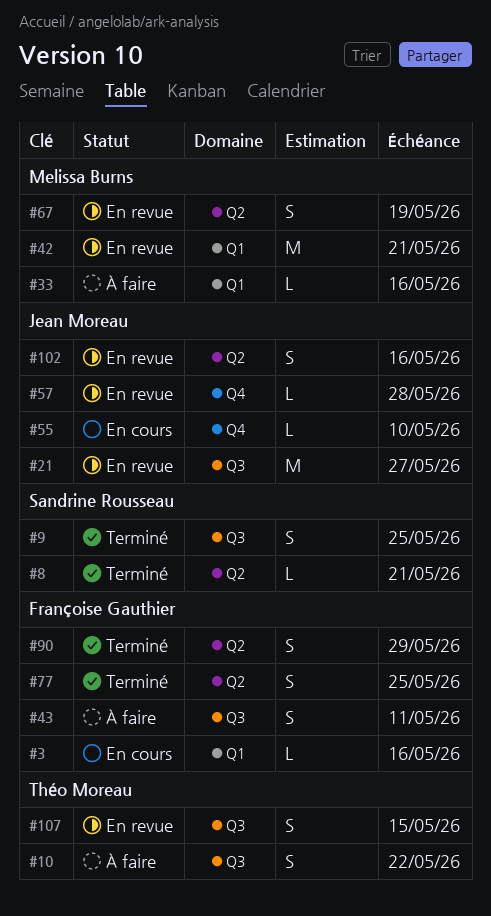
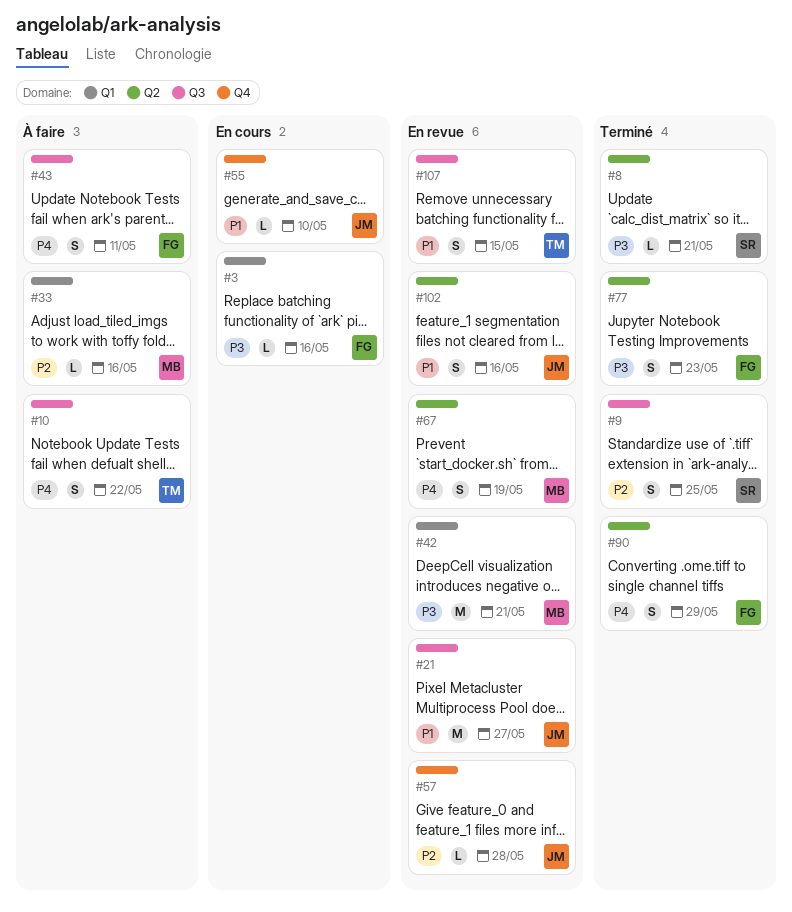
#77, due: May 25 -> May 23

